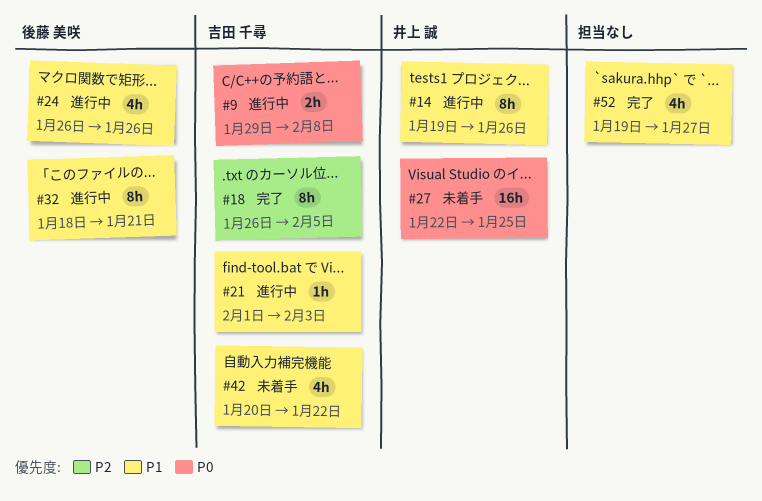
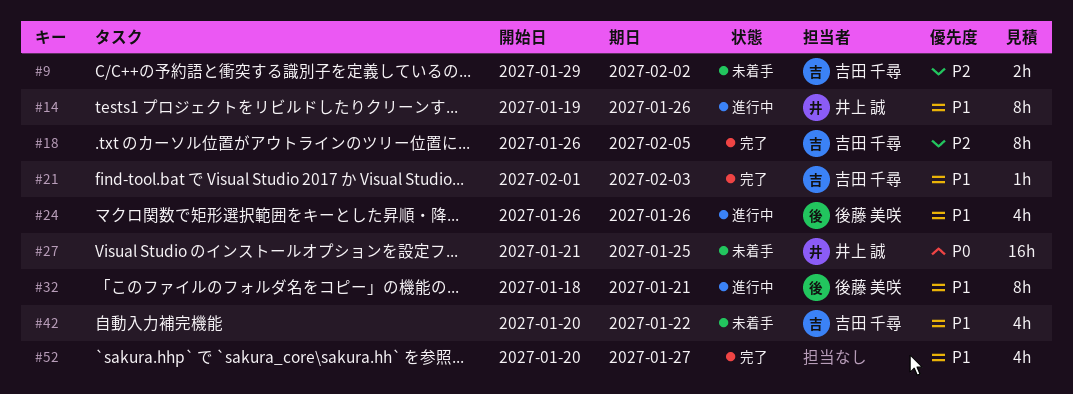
#9, status: 進行中 -> 未着手
#9, priority: P0 -> P2
#9, due: Feb 8 -> Feb 2
#21, status: 進行中 -> 完了
#27, start: Jan 22 -> Jan 21
#52, start: Jan 19 -> Jan 20

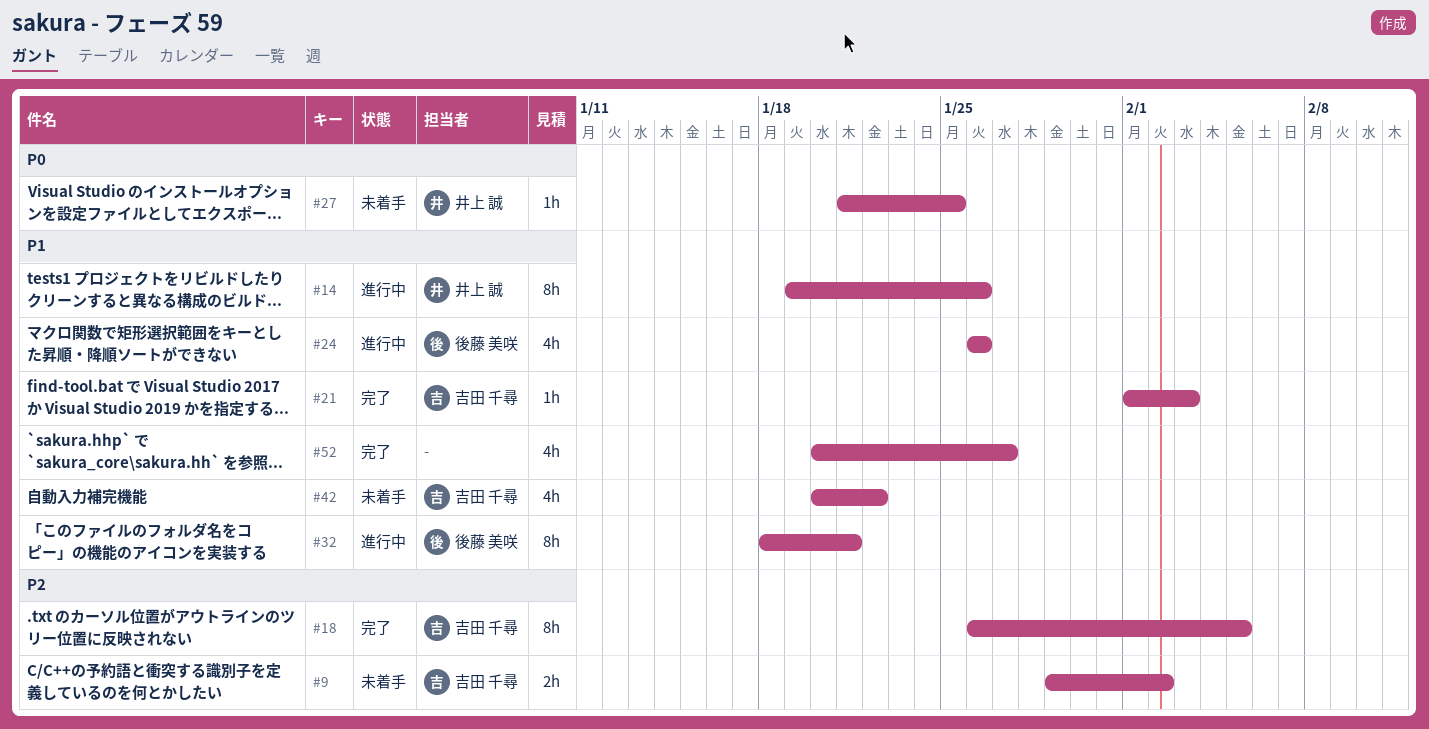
#27, estimate: 16h -> 1h

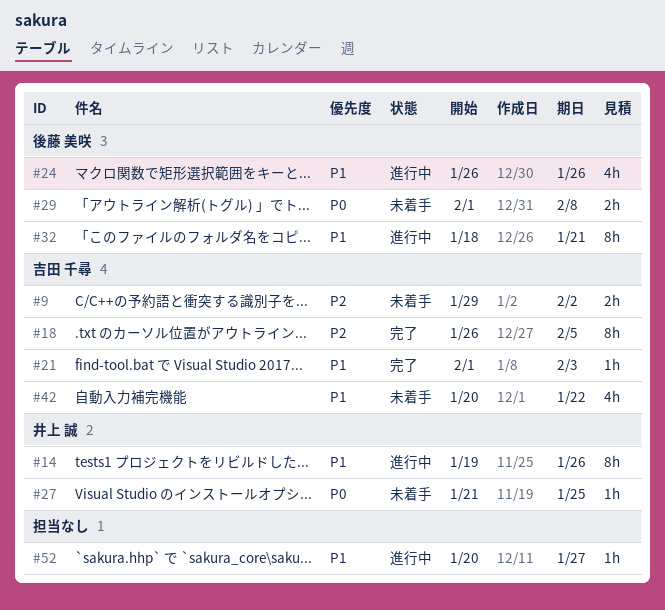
#29: none -> present
#52, status: 完了 -> 進行中
#52, estimate: 4h -> 1h

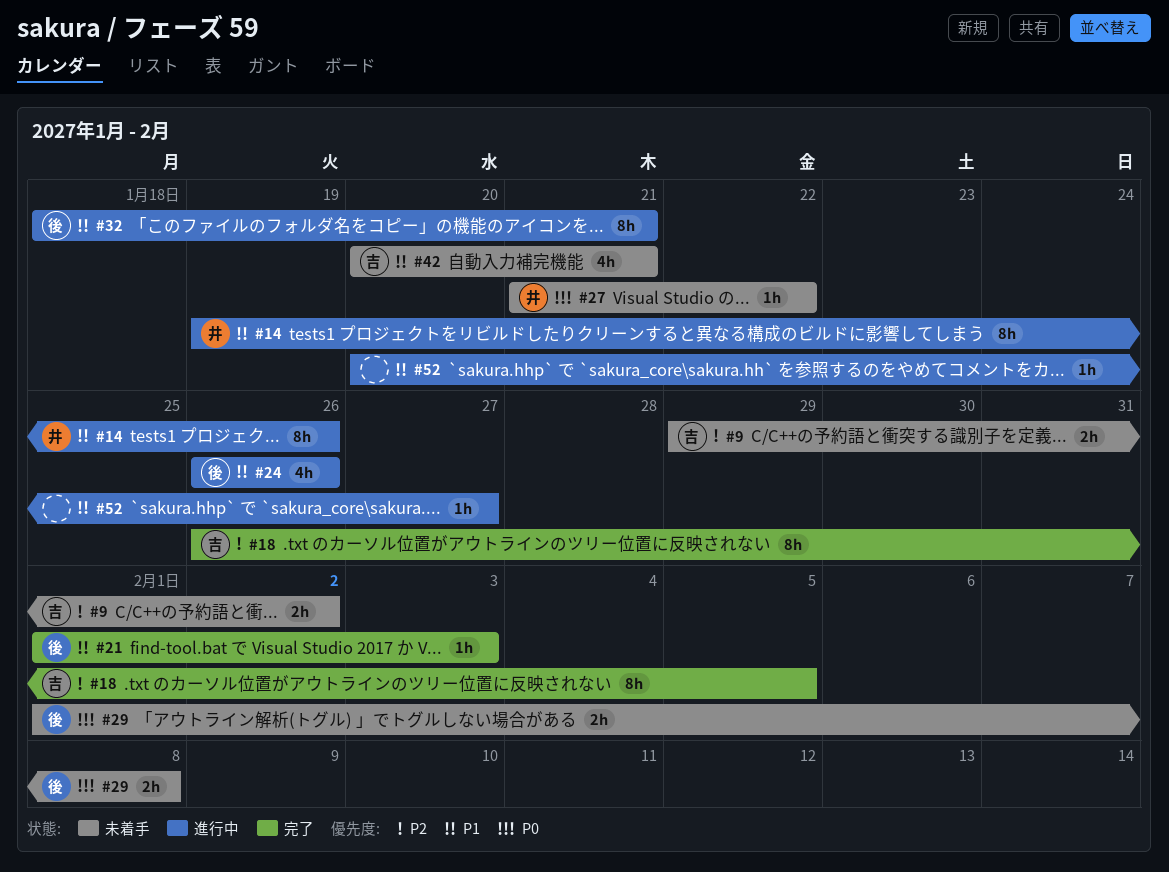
#21, owner: 吉田 千尋 -> 後藤 美咲
#27, due: Jan 25 -> Jan 22
#42, due: Jan 22 -> Jan 21

